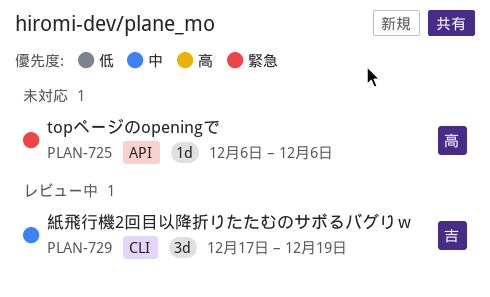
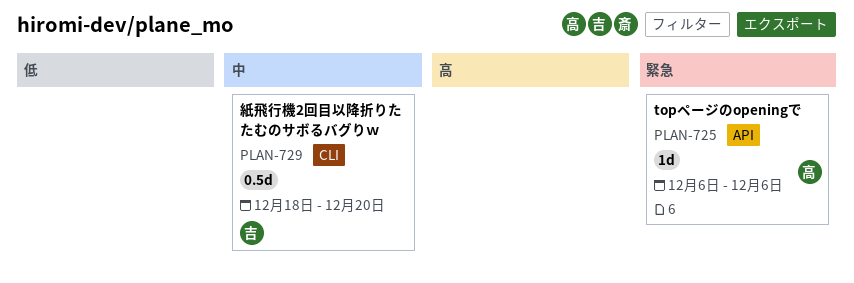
PLAN-729, estimate: 3d -> 0.5d
PLAN-729, start: Dec 17 -> Dec 18
PLAN-729, due: Dec 19 -> Dec 20

